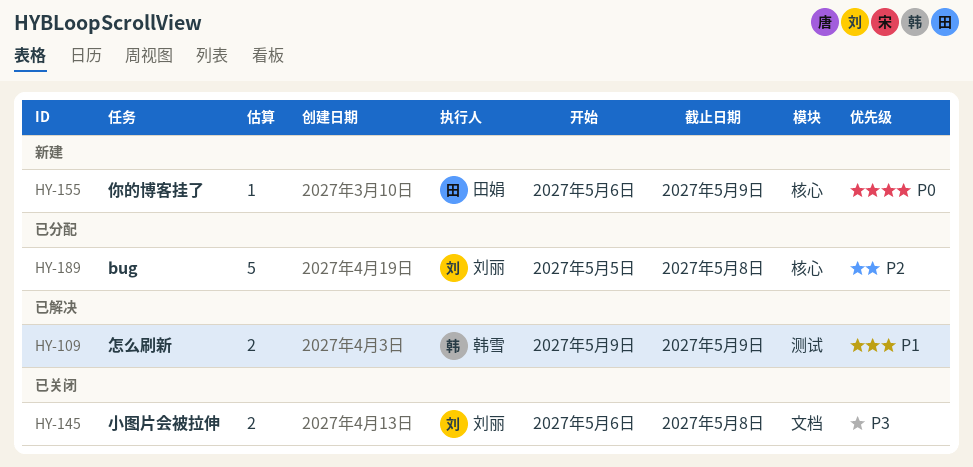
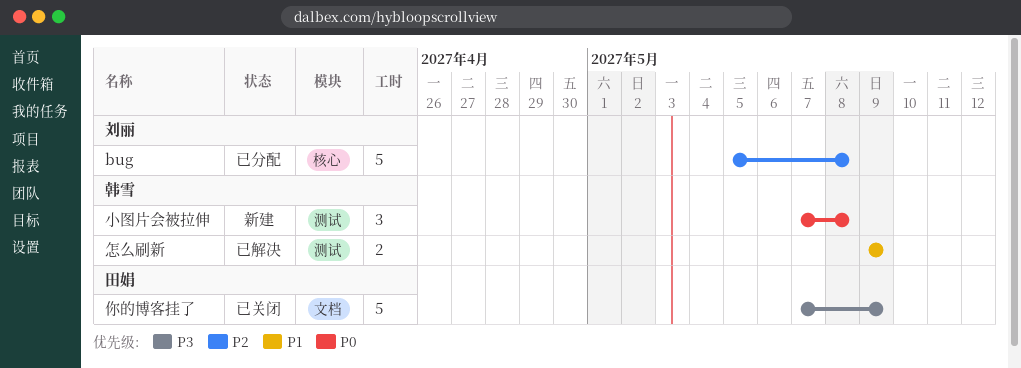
你的博客挂了, status: 新建 -> 已关闭
你的博客挂了, priority: P0 -> P3
你的博客挂了, label: 核心 -> 文档
你的博客挂了, estimate: 1 -> 5
你的博客挂了, start: May 6 -> May 7
小图片会被拉伸, status: 已关闭 -> 新建
小图片会被拉伸, owner: 刘丽 -> 韩雪
小图片会被拉伸, priority: P3 -> P0
小图片会被拉伸, label: 文档 -> 测试
小图片会被拉伸, estimate: 2 -> 3
小图片会被拉伸, start: May 6 -> May 7

